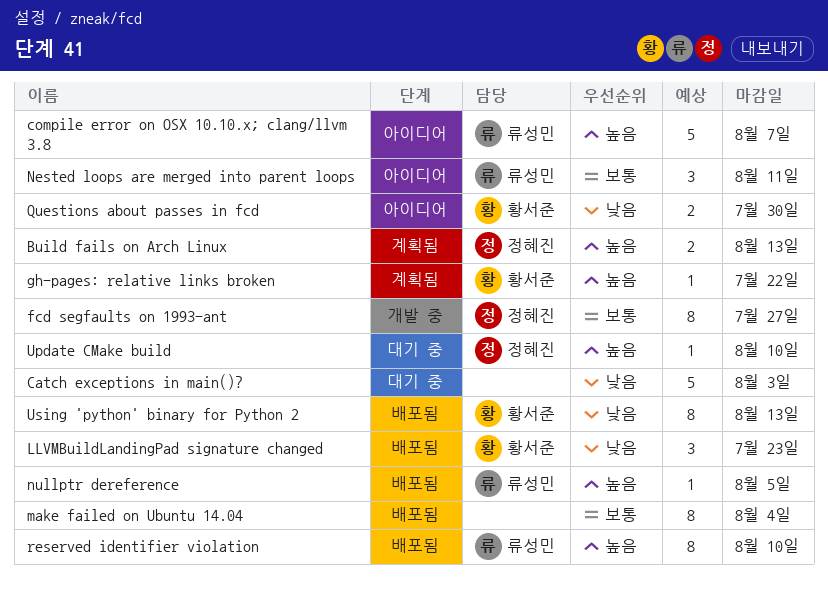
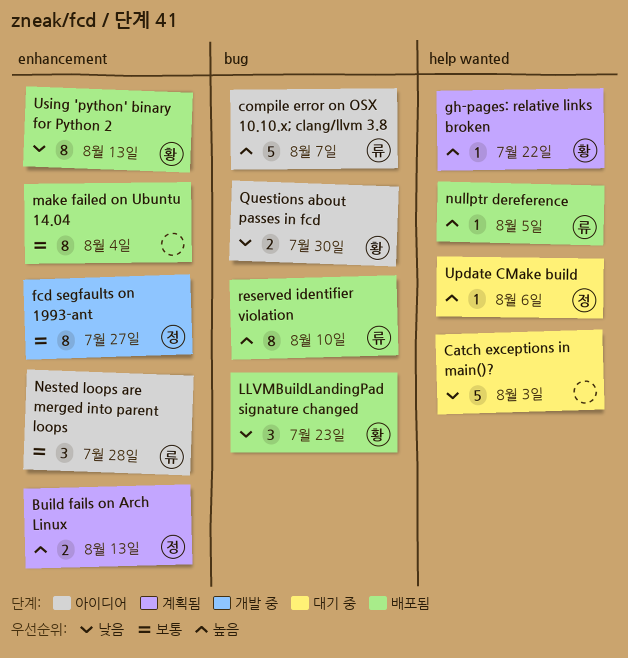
Nested loops are merged into parent loops, due: Aug 11 -> Jul 28
Update CMake build, due: Aug 10 -> Aug 6

